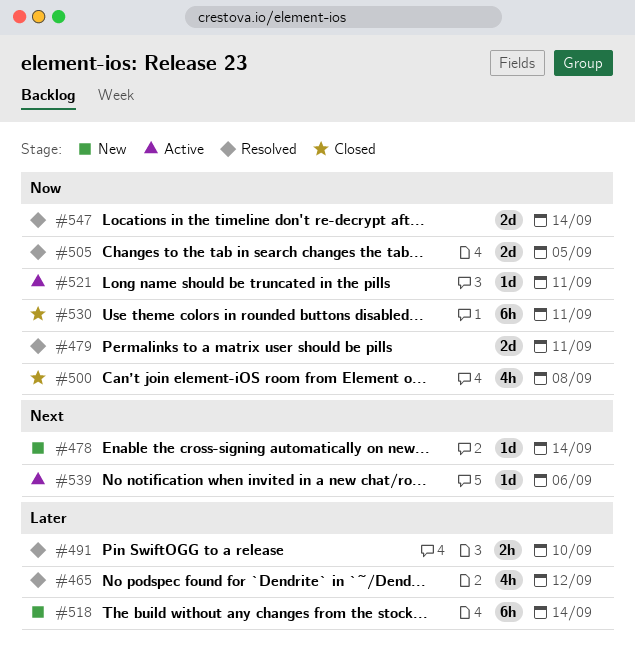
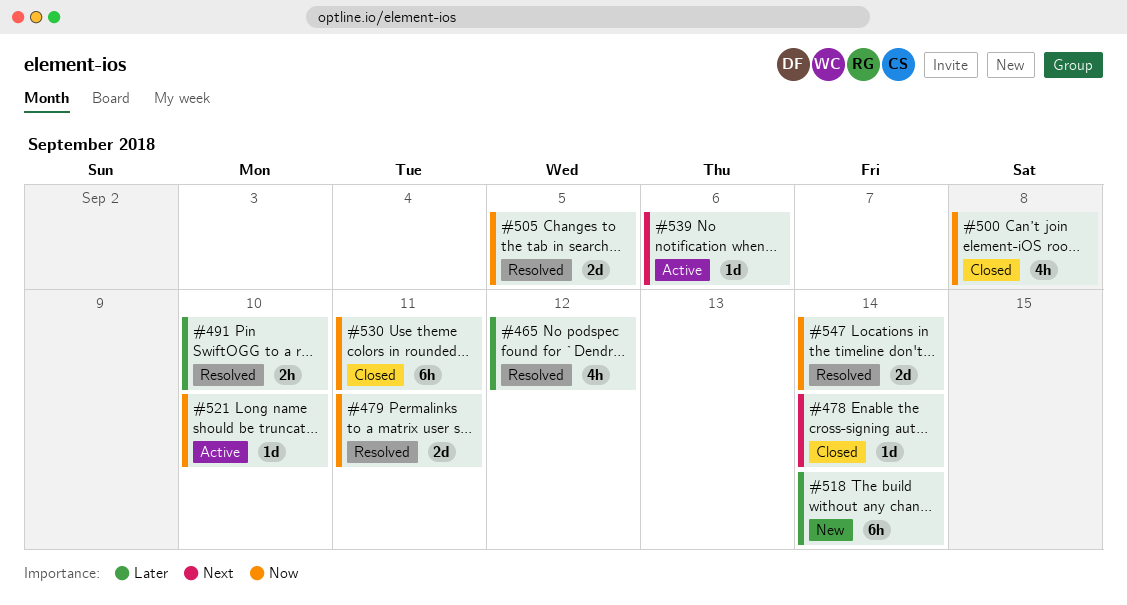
#478, status: New -> Closed
#521, due: Sep 11 -> Sep 10

